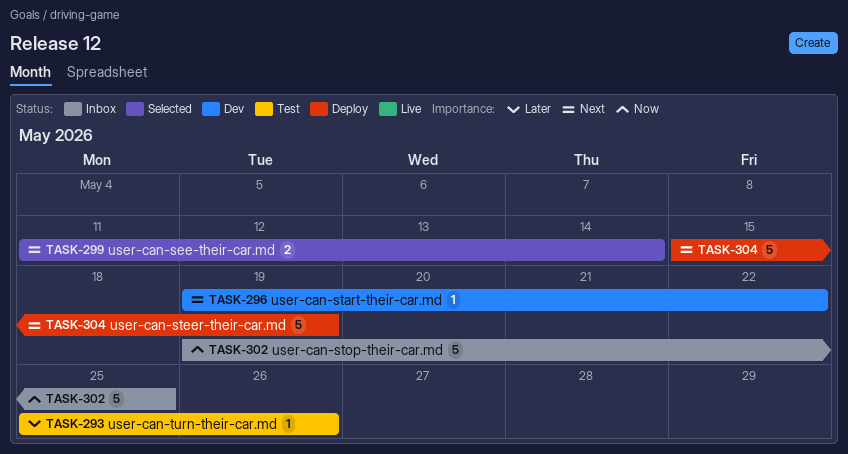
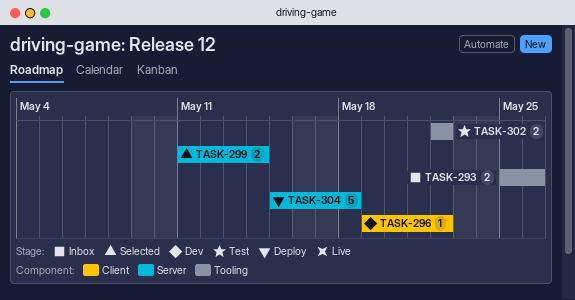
TASK-293, status: Test -> Inbox
TASK-293, estimate: 1 -> 2
TASK-302, status: Inbox -> Test
TASK-302, estimate: 5 -> 2
TASK-302, start: May 19 -> May 22
TASK-302, due: May 25 -> May 22
TASK-304, due: May 19 -> May 18

